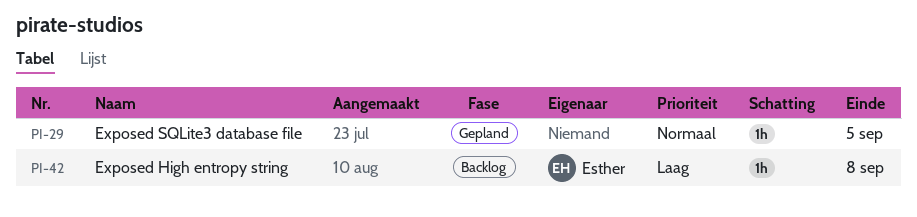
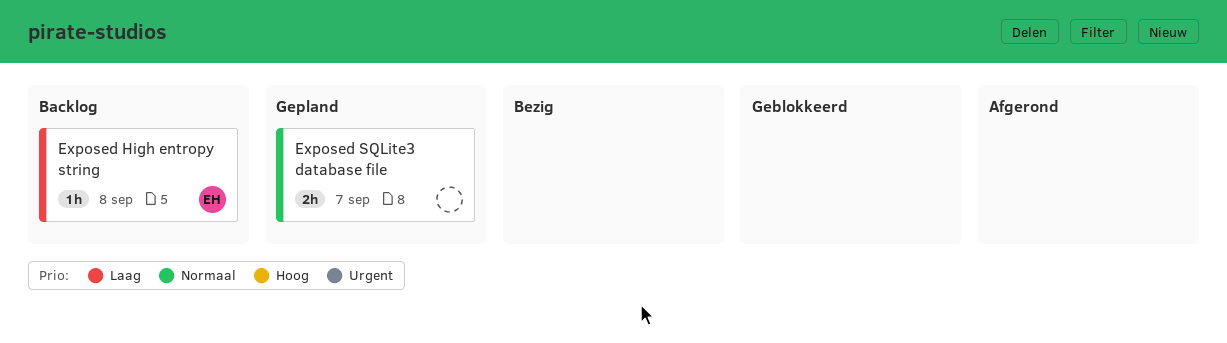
Exposed SQLite3 database file, estimate: 1h -> 2h
Exposed SQLite3 database file, due: Sep 5 -> Sep 7

